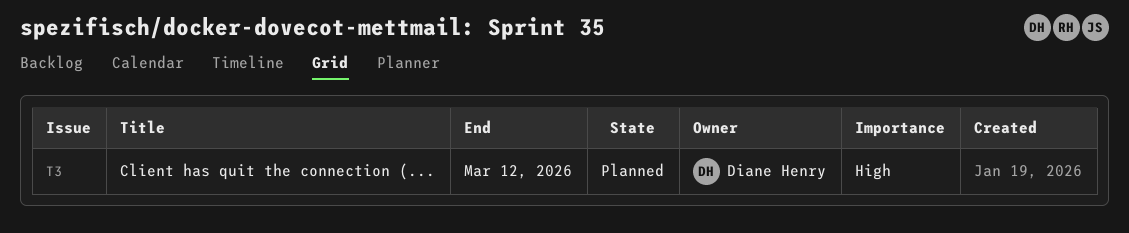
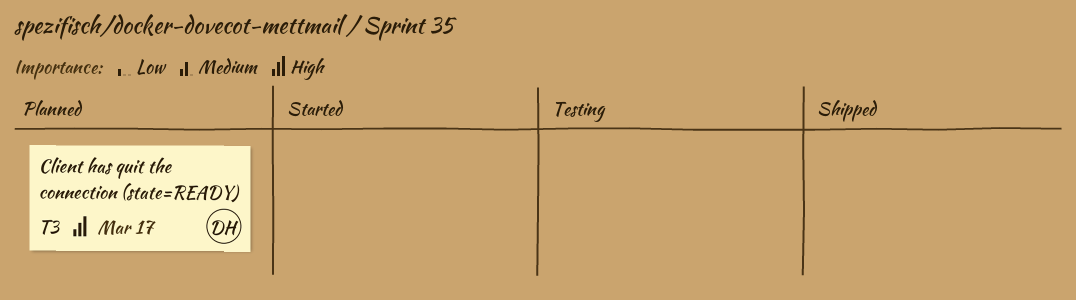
T3, due: Mar 12 -> Mar 17

